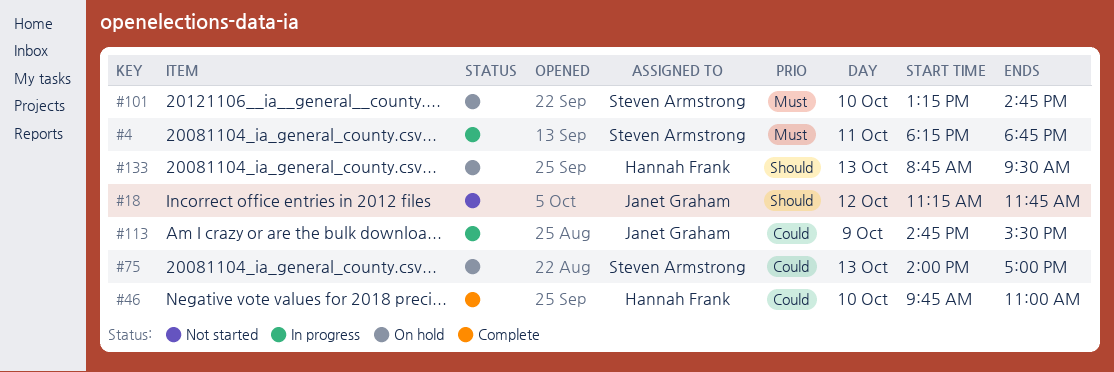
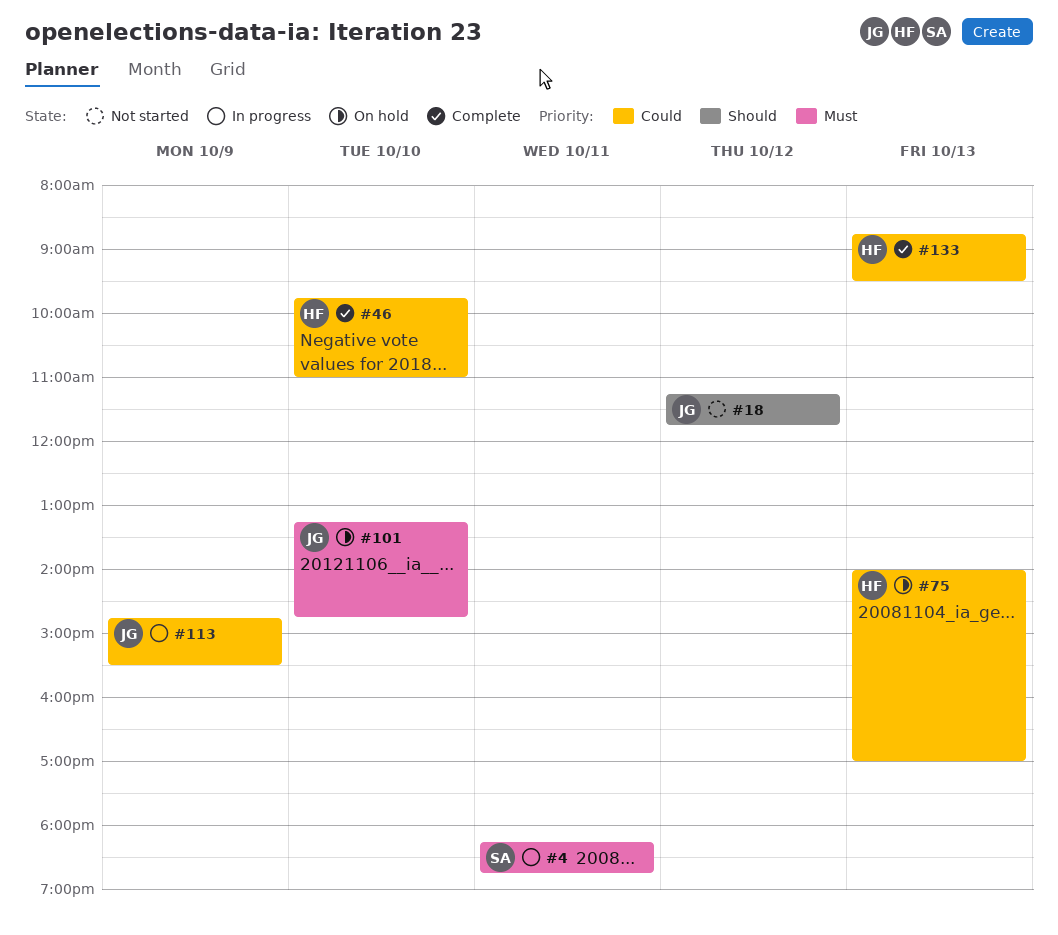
#75, owner: Steven Armstrong -> Hannah Frank
#101, owner: Steven Armstrong -> Janet Graham
#133, status: On hold -> Complete
#133, priority: Should -> Could

